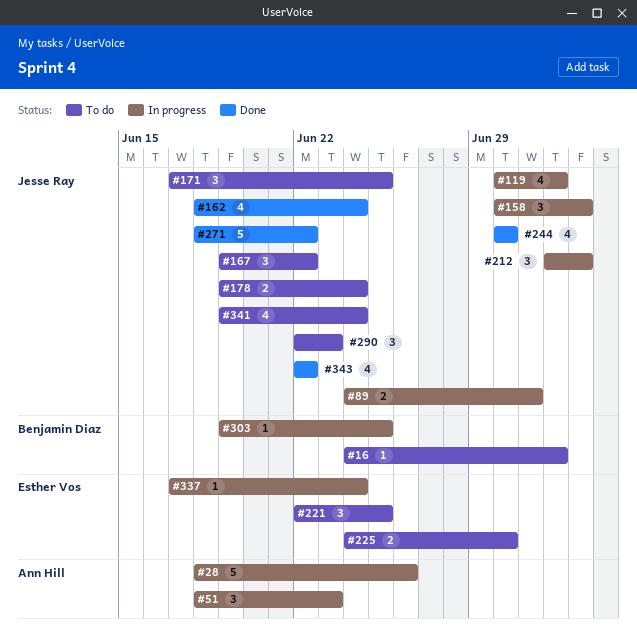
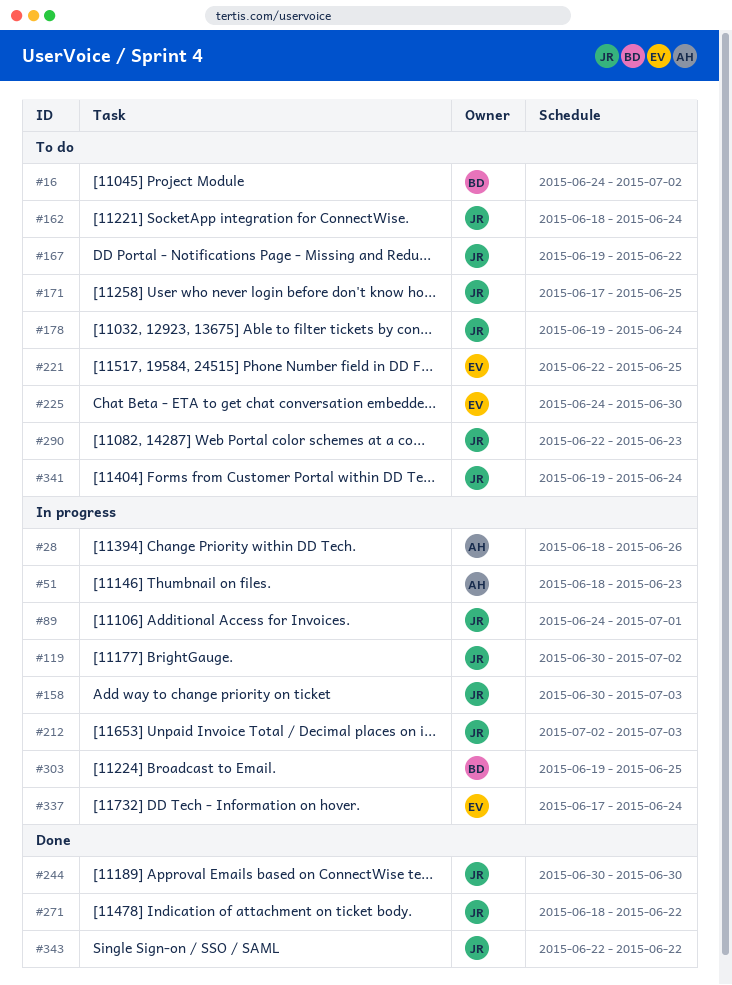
#162, status: Done -> To do

